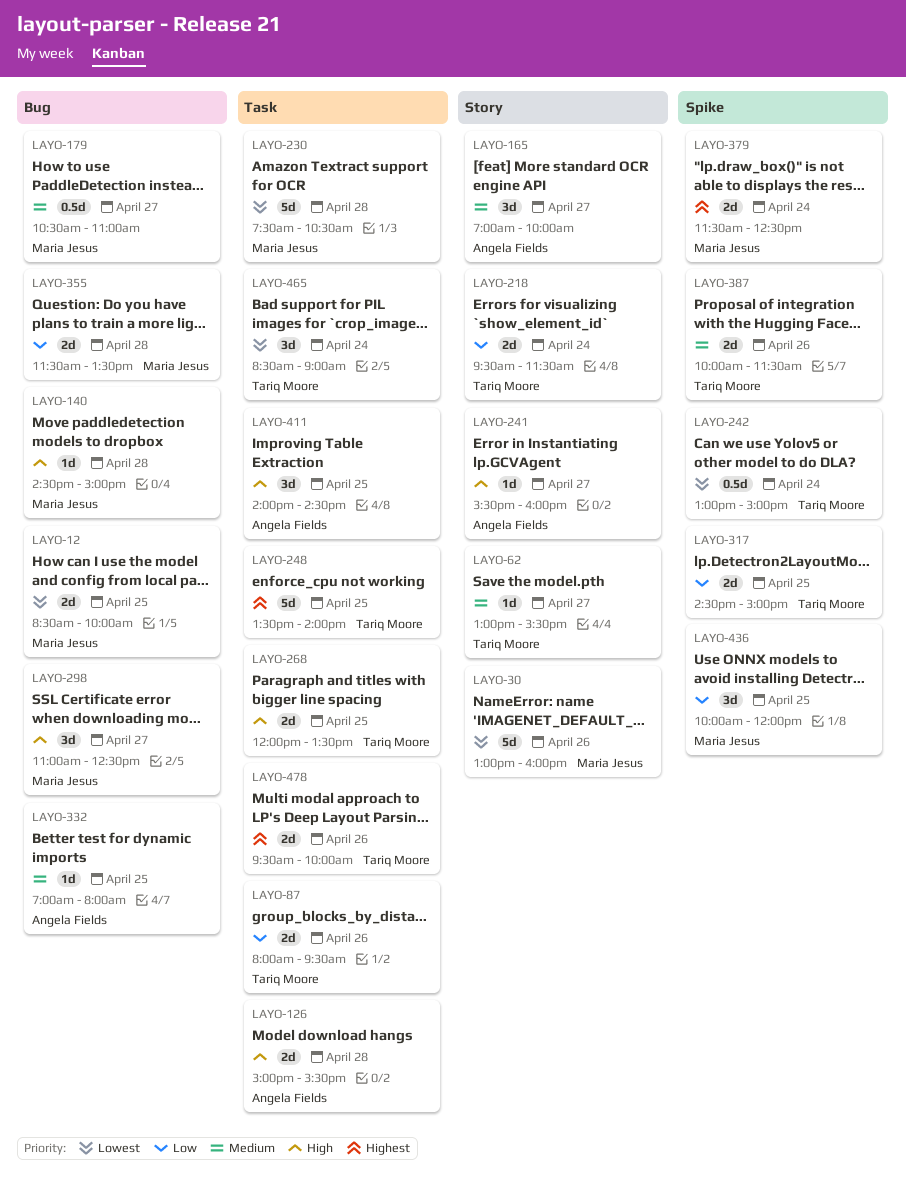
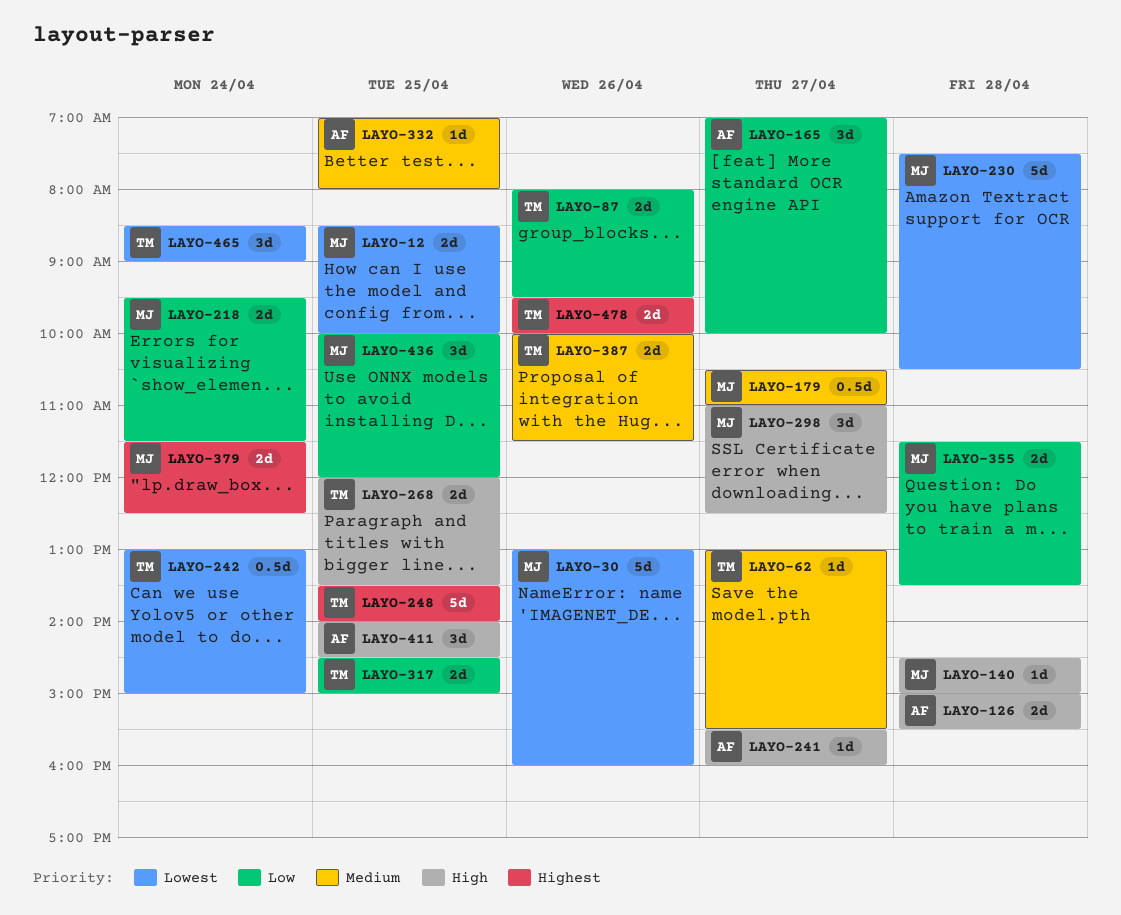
LAYO-165, priority: Medium -> Low
LAYO-218, owner: Tariq Moore -> Maria Jesus

